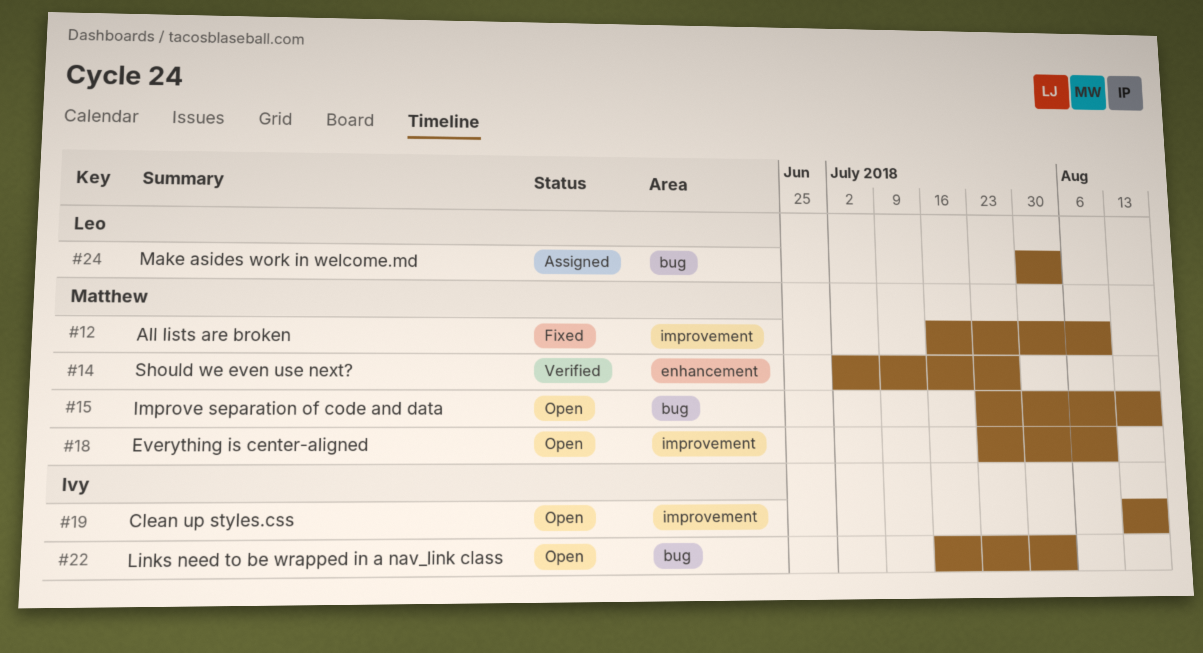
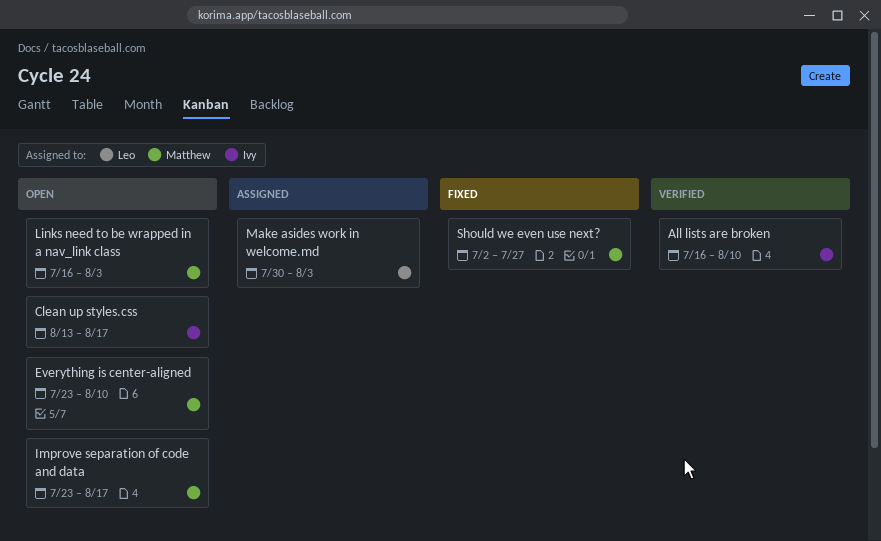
All lists are broken, status: Fixed -> Verified
All lists are broken, owner: Matthew -> Ivy
Links need to be wrapped in a nav_link class, owner: Ivy -> Matthew
Should we even use next?, status: Verified -> Fixed

